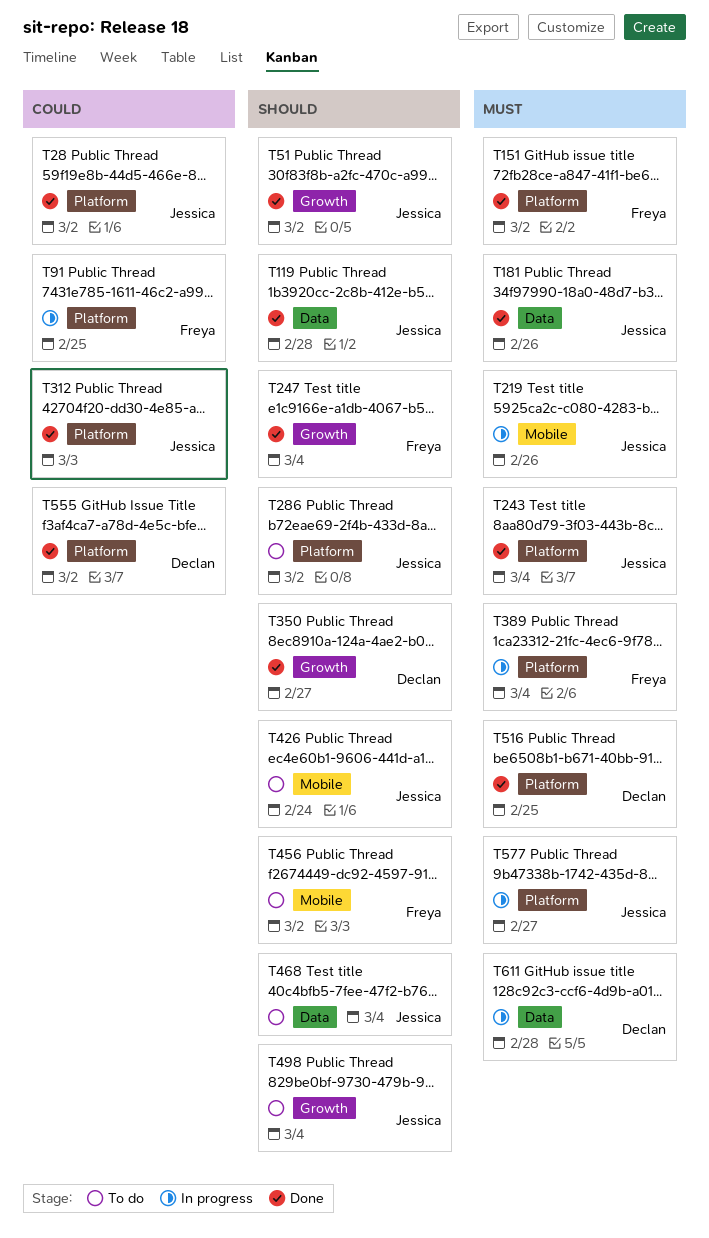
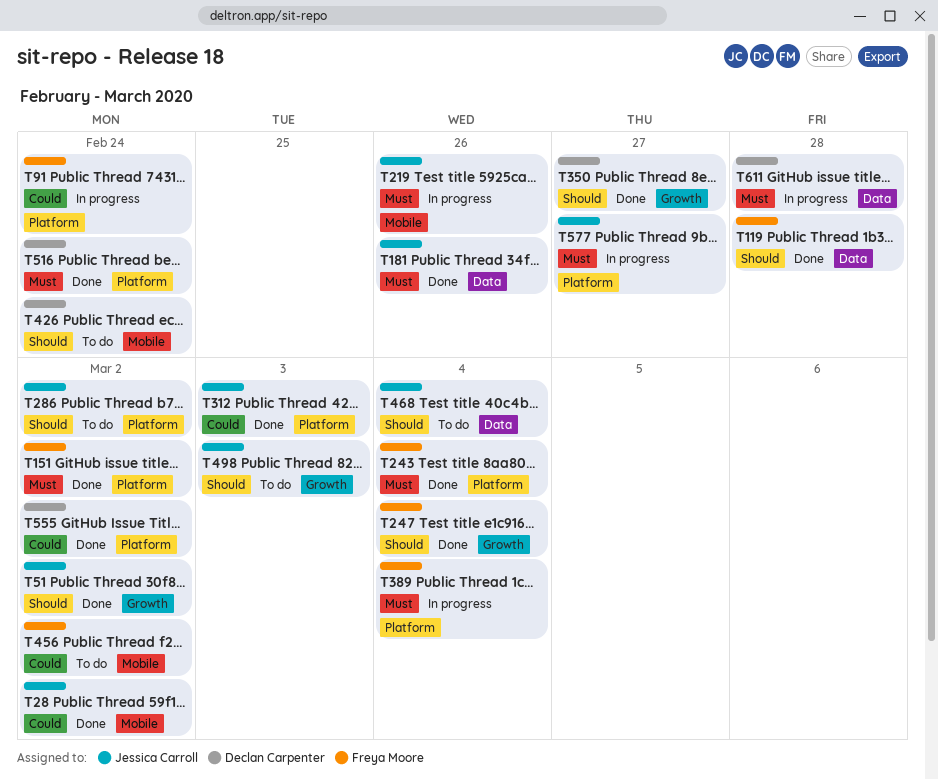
T28, label: Platform -> Mobile
T91, due: Feb 25 -> Feb 24
T119, owner: Jessica Carroll -> Freya Moore
T243, owner: Jessica Carroll -> Freya Moore
T426, owner: Jessica Carroll -> Declan Carpenter
T456, priority: Should -> Could
T498, due: Mar 4 -> Mar 3
T516, due: Feb 25 -> Feb 24

